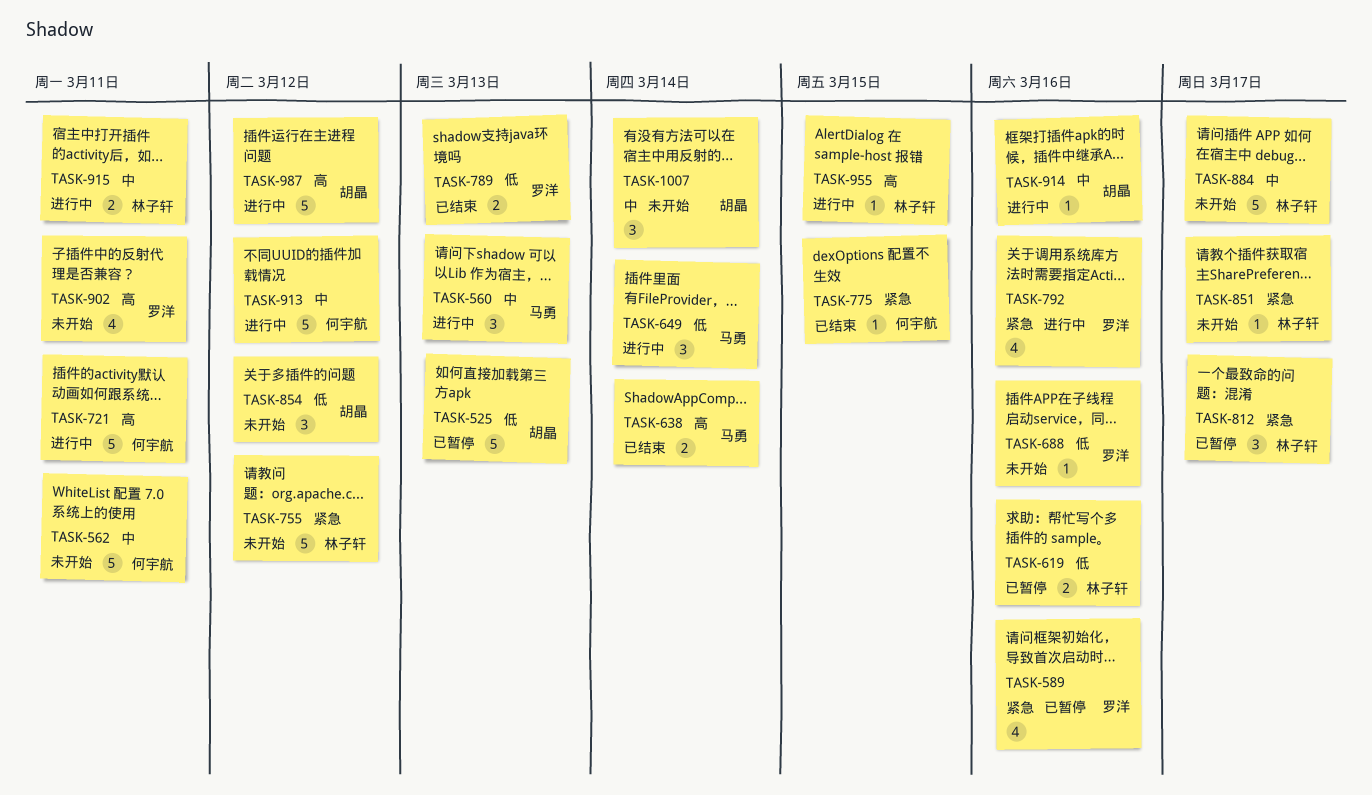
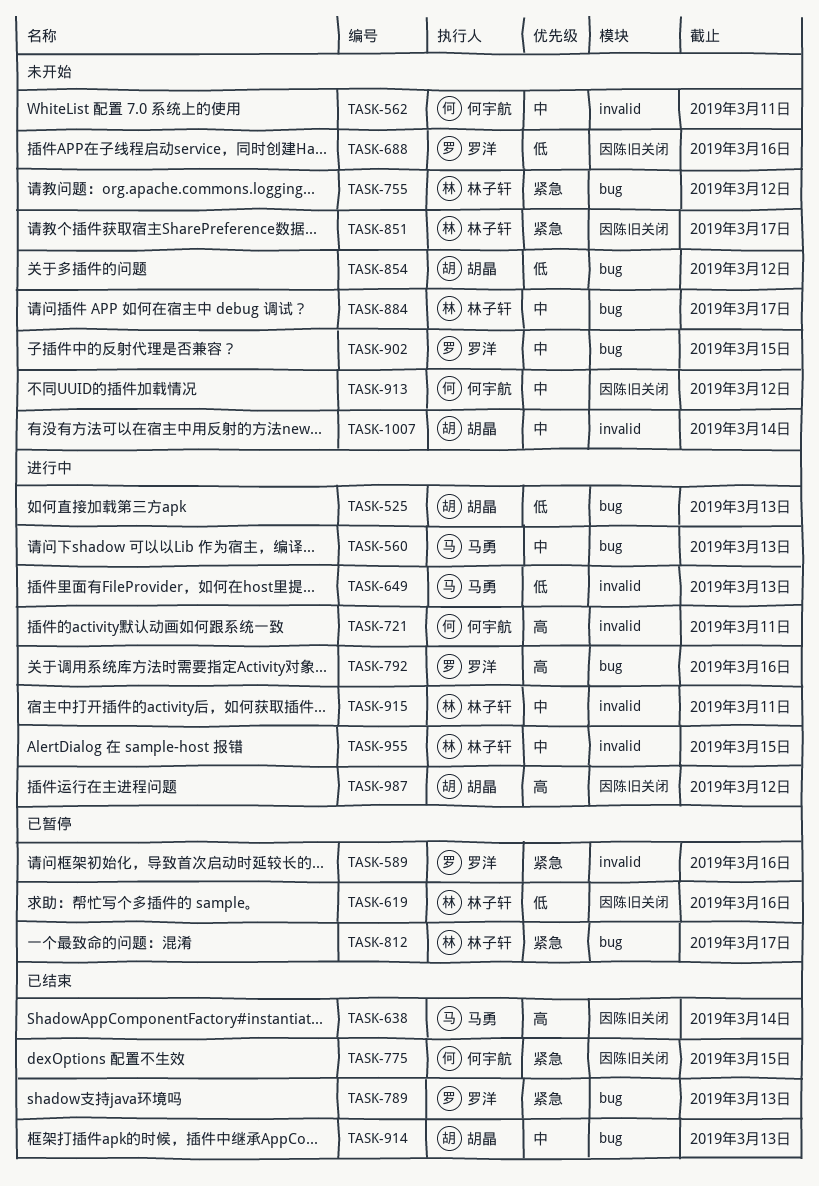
TASK-525, status: 已暂停 -> 进行中
TASK-649, due: Mar 14 -> Mar 13
TASK-789, priority: 低 -> 紧急
TASK-792, priority: 紧急 -> 高
TASK-902, priority: 高 -> 中
TASK-902, due: Mar 11 -> Mar 15
TASK-913, status: 进行中 -> 未开始
TASK-914, status: 进行中 -> 已结束
TASK-914, due: Mar 16 -> Mar 13
TASK-955, priority: 高 -> 中

